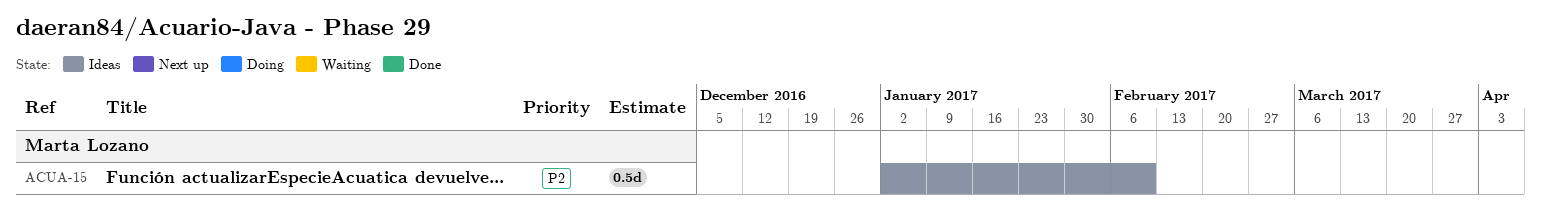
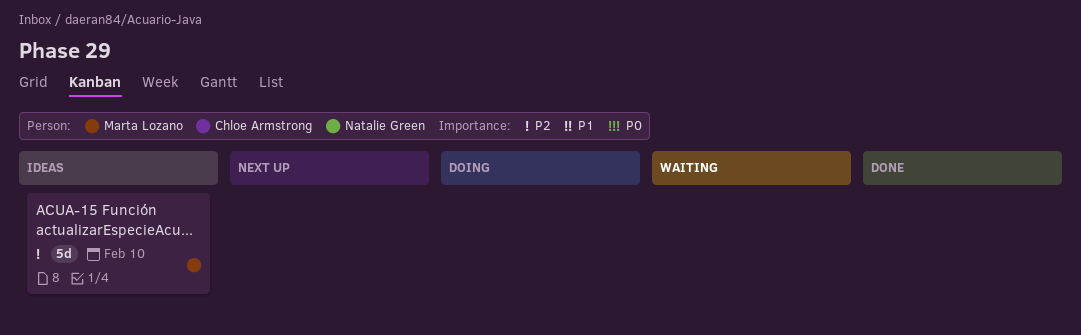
ACUA-15, estimate: 0.5d -> 5d

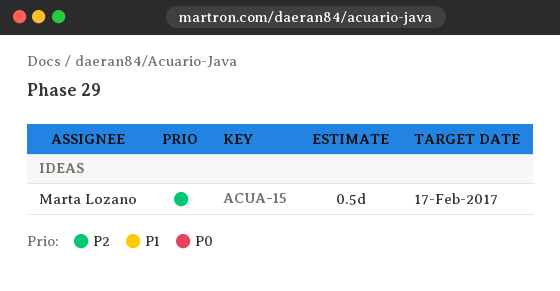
ACUA-15, estimate: 5d -> 0.5d
ACUA-15, due: Feb 10 -> Feb 17

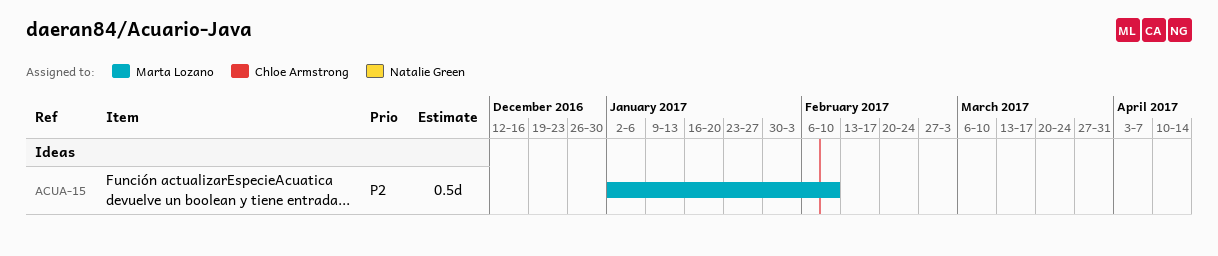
ACUA-15, due: Feb 17 -> Feb 10

